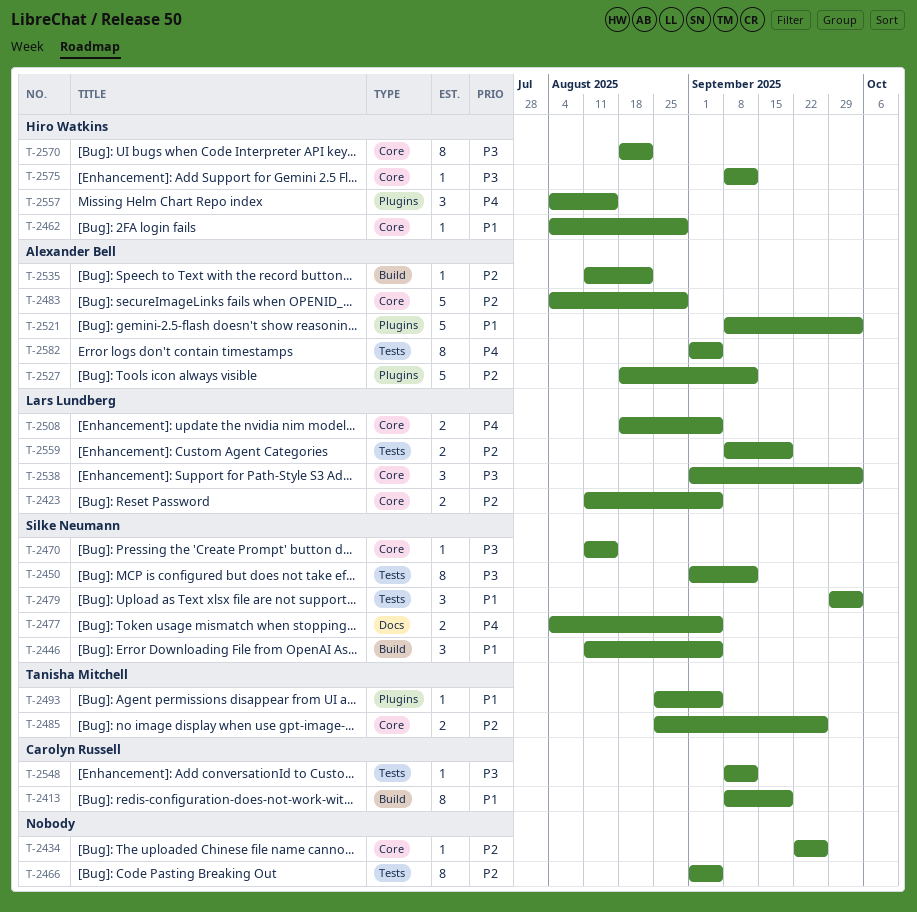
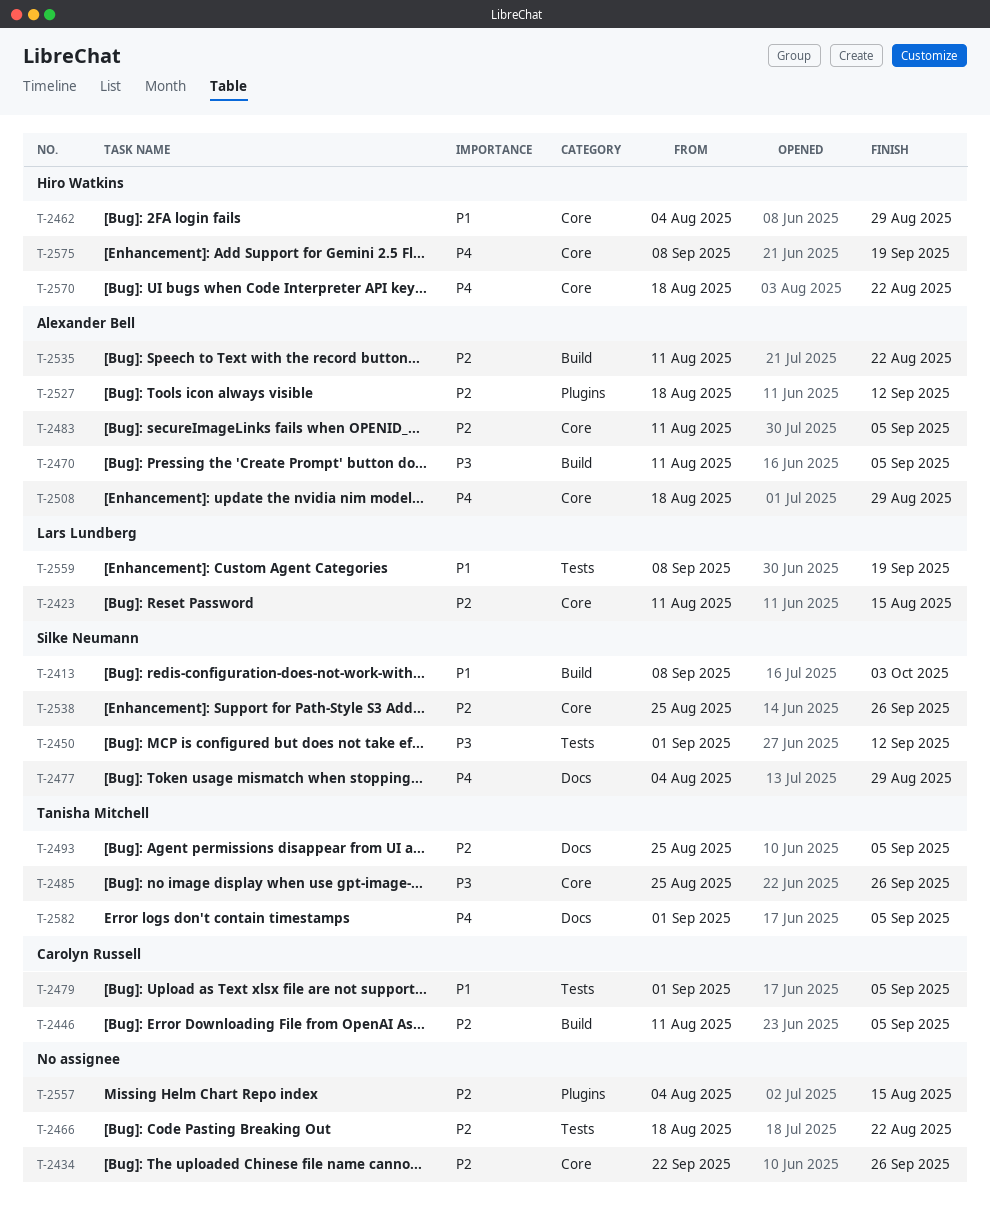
T-2413, owner: Carolyn Russell -> Silke Neumann
T-2413, due: Sep 19 -> Oct 3
T-2423, due: Sep 5 -> Aug 15
T-2446, owner: Silke Neumann -> Carolyn Russell
T-2446, priority: P1 -> P2
T-2466, start: Sep 1 -> Aug 18
T-2466, due: Sep 5 -> Aug 22
T-2470, owner: Silke Neumann -> Alexander Bell
T-2470, label: Core -> Build
T-2470, due: Aug 15 -> Sep 5
T-2477, due: Sep 5 -> Aug 29
T-2479, owner: Silke Neumann -> Carolyn Russell
T-2479, start: Sep 29 -> Sep 1
T-2479, due: Oct 3 -> Sep 5
T-2483, start: Aug 4 -> Aug 11
T-2483, due: Aug 29 -> Sep 5
T-2485, priority: P2 -> P3
T-2493, priority: P1 -> P2
T-2493, label: Plugins -> Docs
T-2508, owner: Lars Lundberg -> Alexander Bell
T-2508, due: Sep 5 -> Aug 29
T-2521: present -> none
T-2538, owner: Lars Lundberg -> Silke Neumann
T-2538, priority: P3 -> P2
T-2538, start: Sep 1 -> Aug 25
T-2538, due: Oct 3 -> Sep 26
T-2548: present -> none
T-2557, owner: Hiro Watkins -> none
T-2557, priority: P4 -> P2
T-2559, priority: P2 -> P1
T-2570, priority: P3 -> P4
T-2575, priority: P3 -> P4
T-2575, due: Sep 12 -> Sep 19
T-2582, owner: Alexander Bell -> Tanisha Mitchell
T-2582, label: Tests -> Docs

